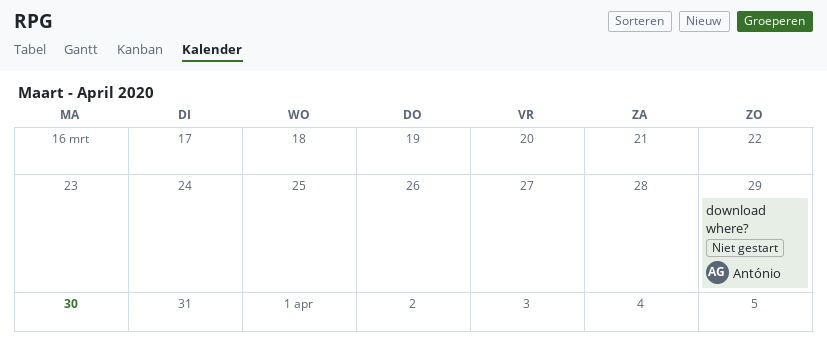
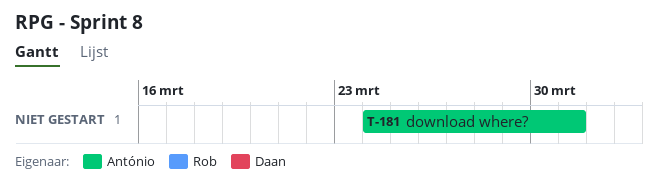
download where?, due: Mar 29 -> Mar 31

